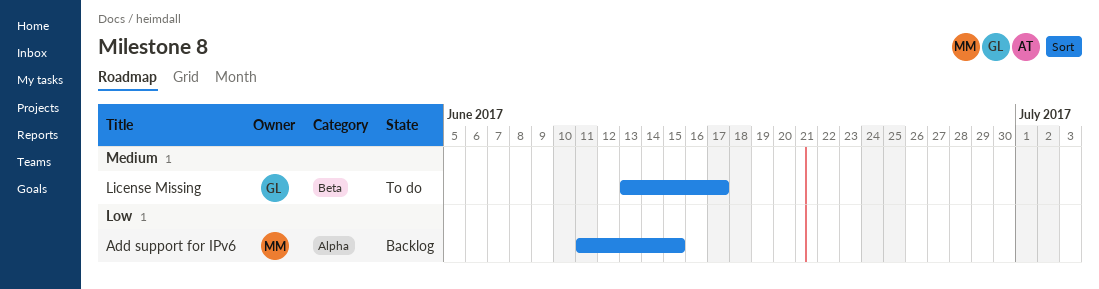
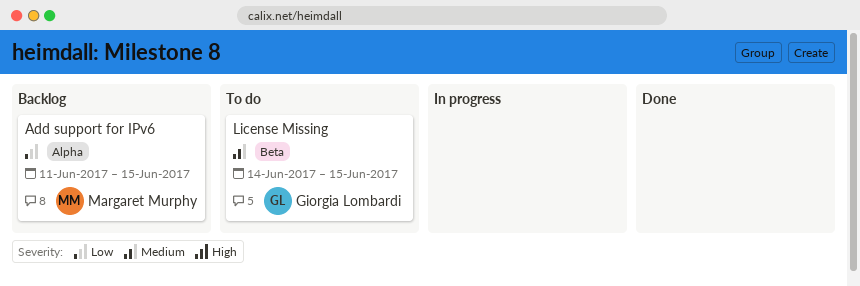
License Missing, start: Jun 13 -> Jun 14
License Missing, due: Jun 17 -> Jun 15

